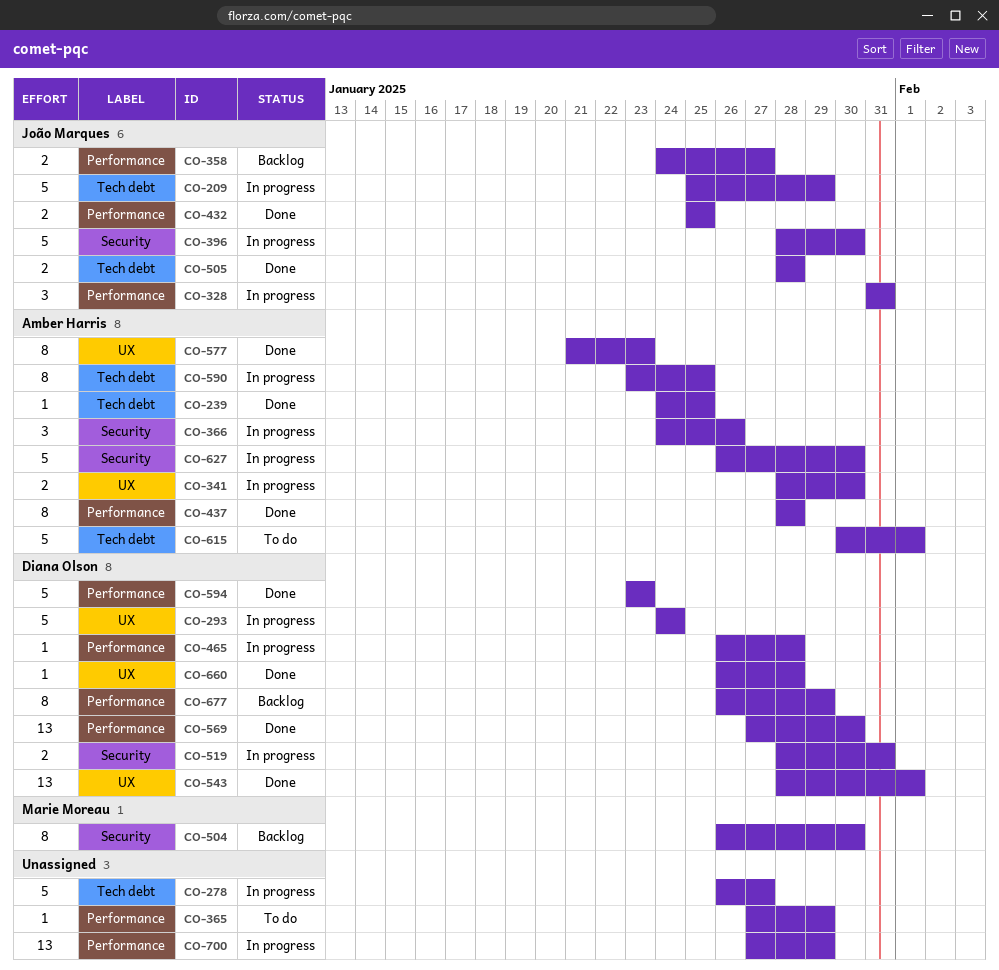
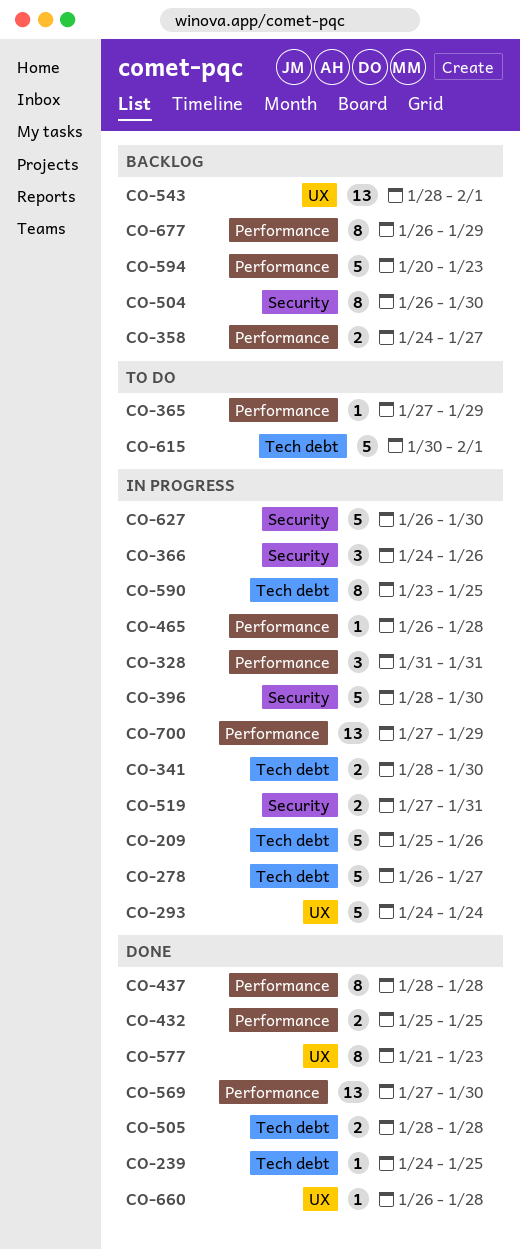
CO-209, due: Jan 29 -> Jan 26
CO-341, label: UX -> Tech debt
CO-519, start: Jan 28 -> Jan 27
CO-543, status: Done -> Backlog
CO-594, status: Done -> Backlog
CO-594, start: Jan 23 -> Jan 20

